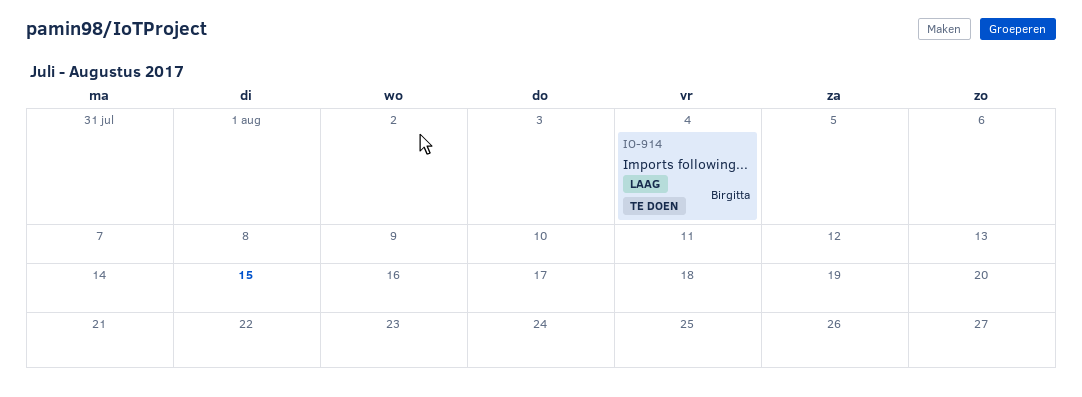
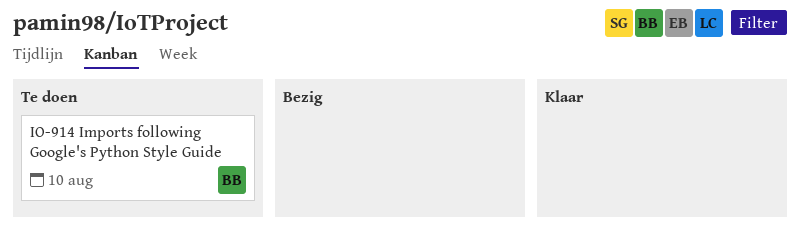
IO-914, due: Aug 4 -> Aug 10

